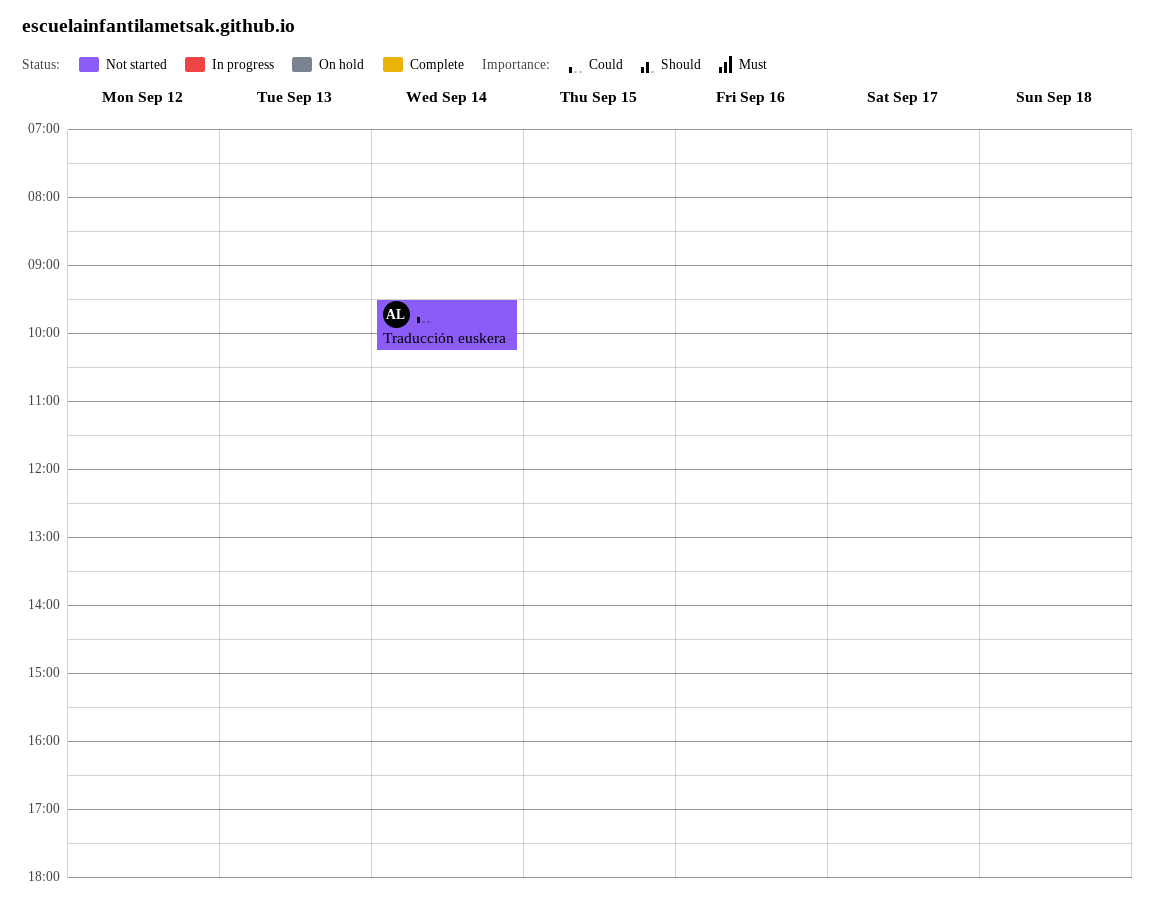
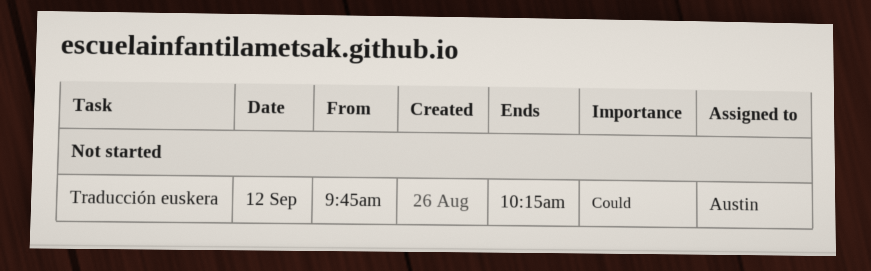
Traducción euskera, day: Sep 14 -> Sep 12
Traducción euskera, begins: 09:30 -> 09:45

